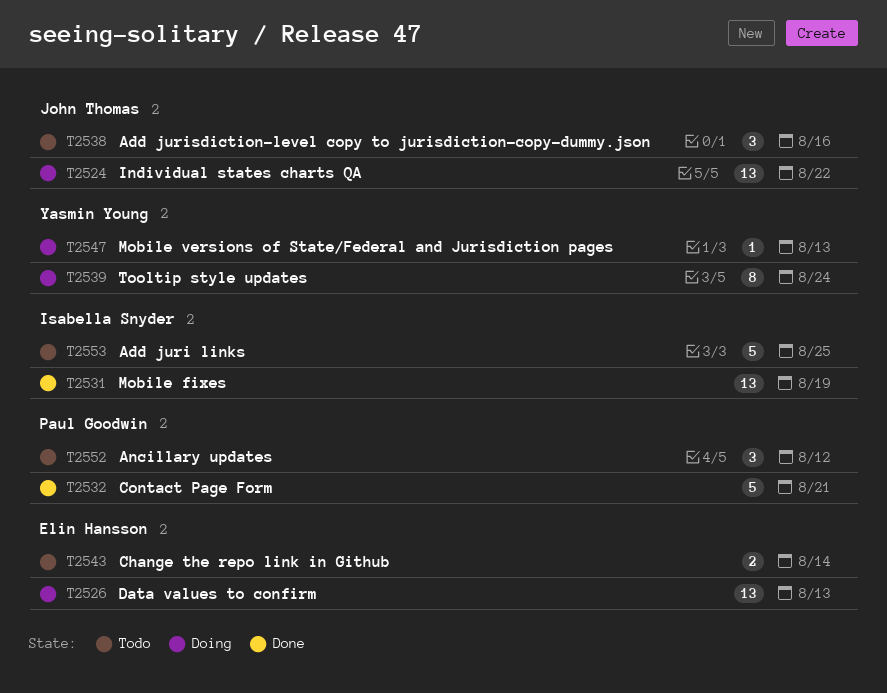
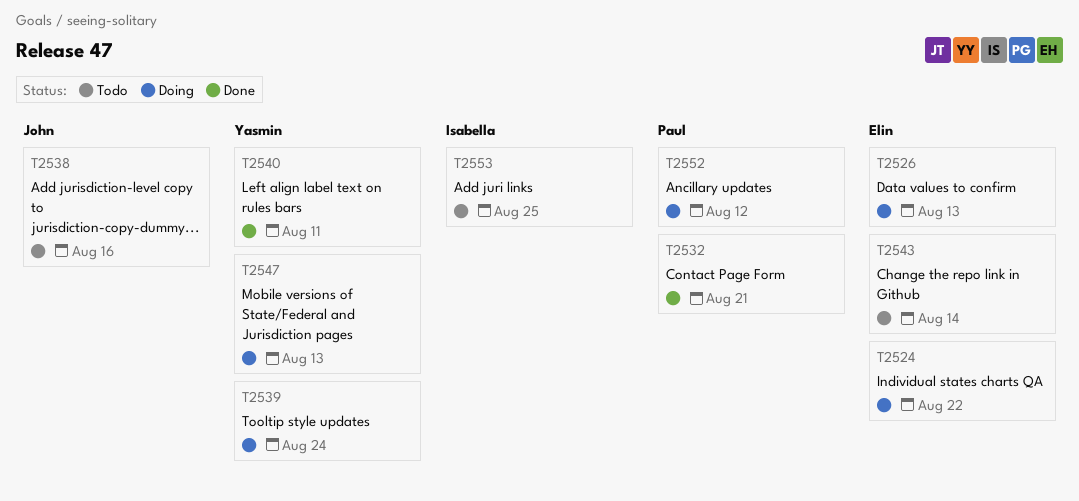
T2524, owner: John Thomas -> Elin Hansson
T2531: present -> none
T2540: none -> present
T2552, status: Todo -> Doing

